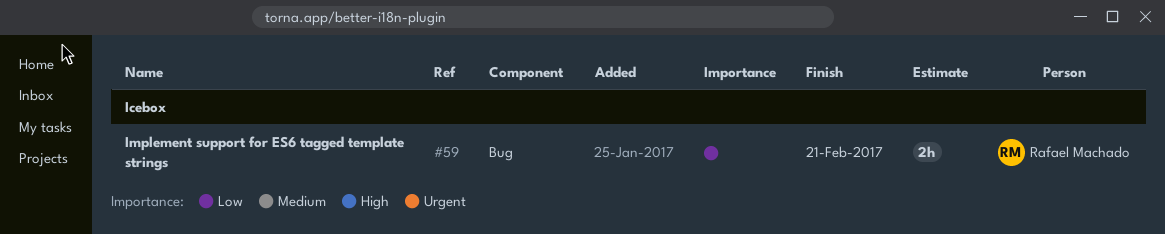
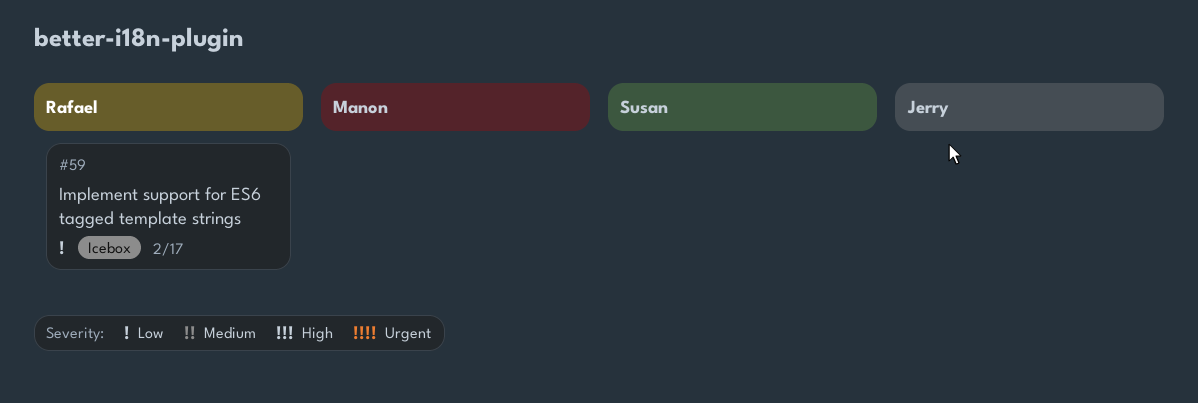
#59, due: Feb 21 -> Feb 17

